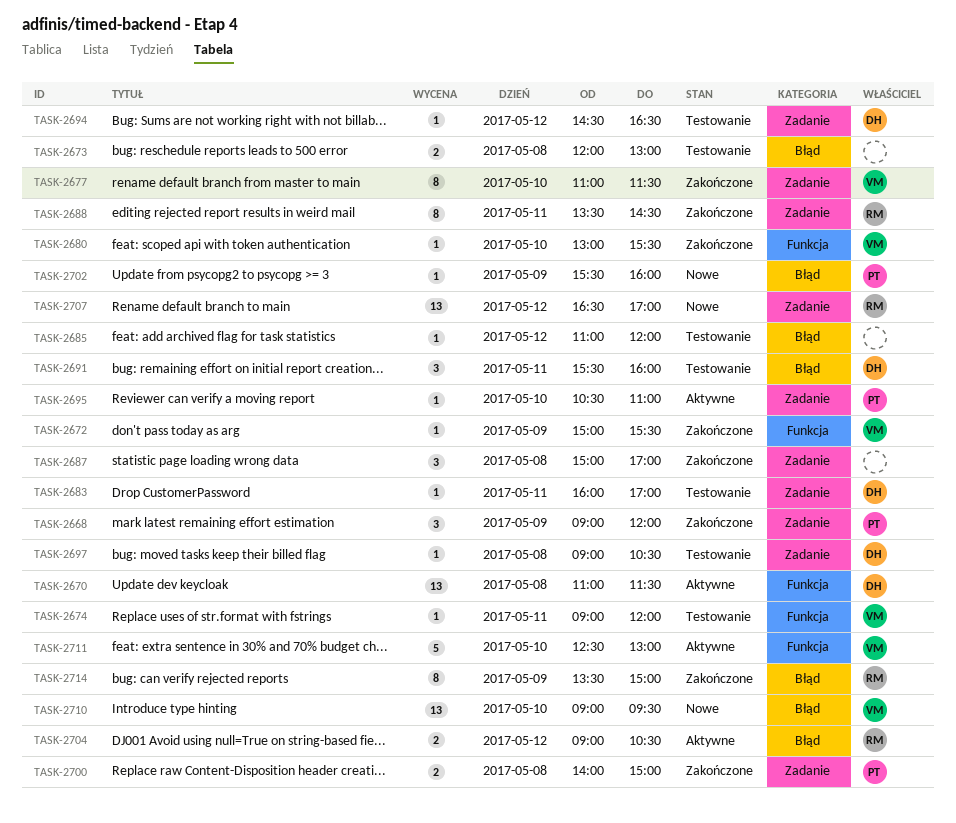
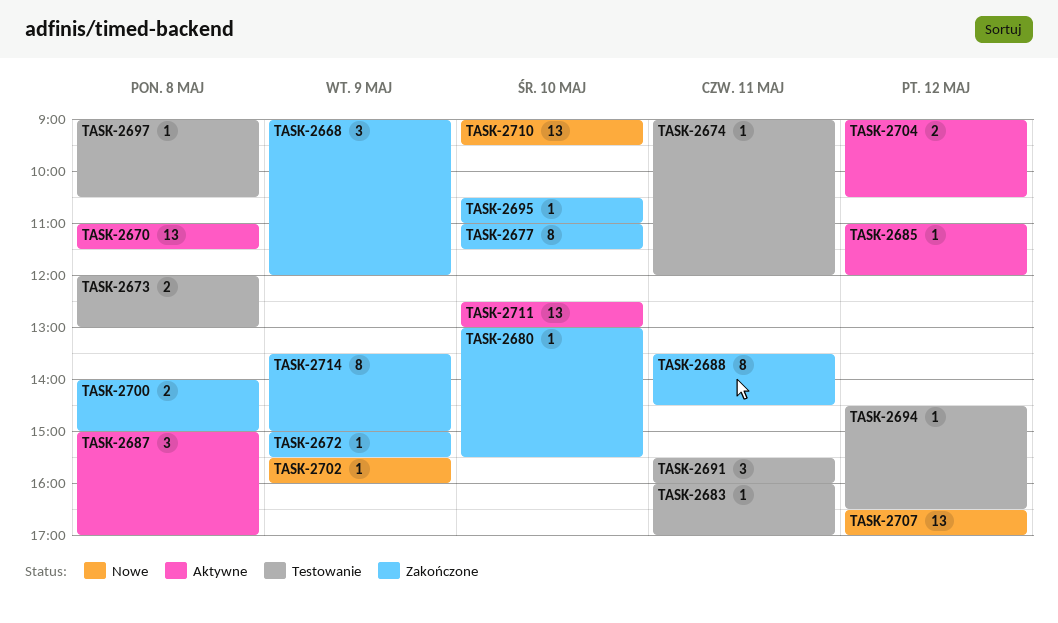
TASK-2685, status: Testowanie -> Aktywne
TASK-2687, status: Zakończone -> Aktywne
TASK-2695, status: Aktywne -> Zakończone
TASK-2711, estimate: 5 -> 13

